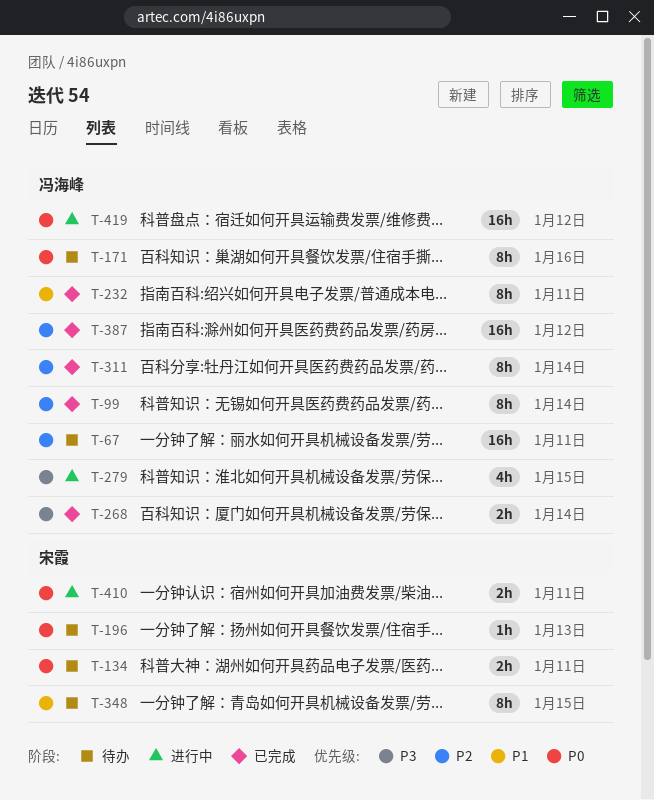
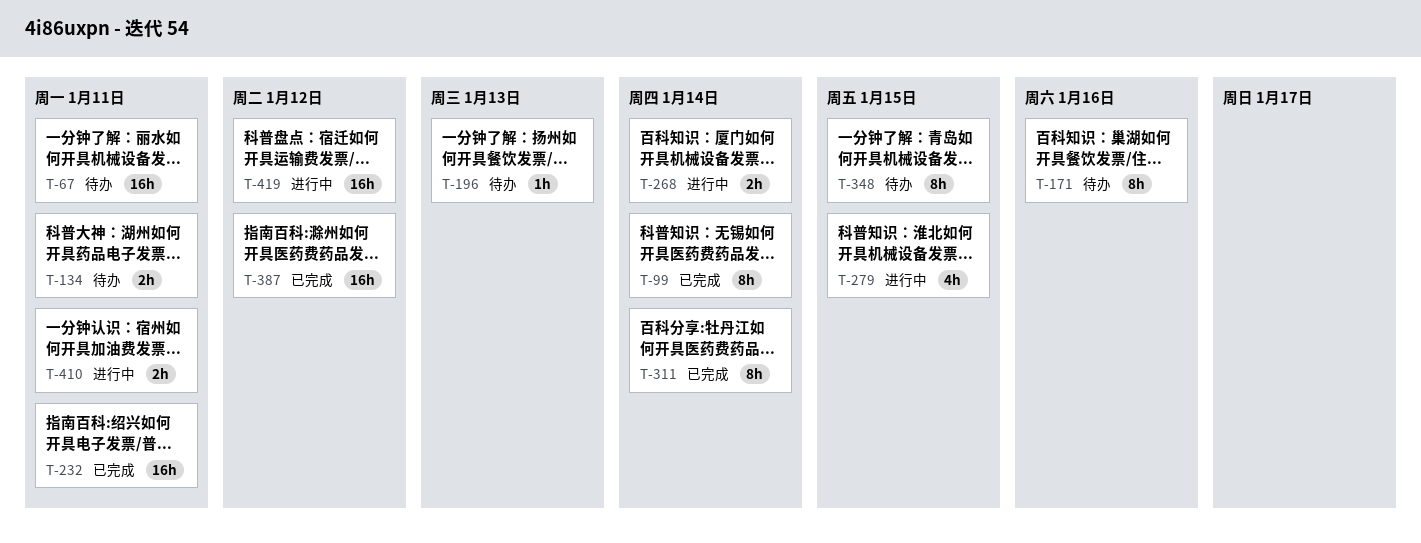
T-232, estimate: 8h -> 16h
T-268, status: 已完成 -> 进行中

